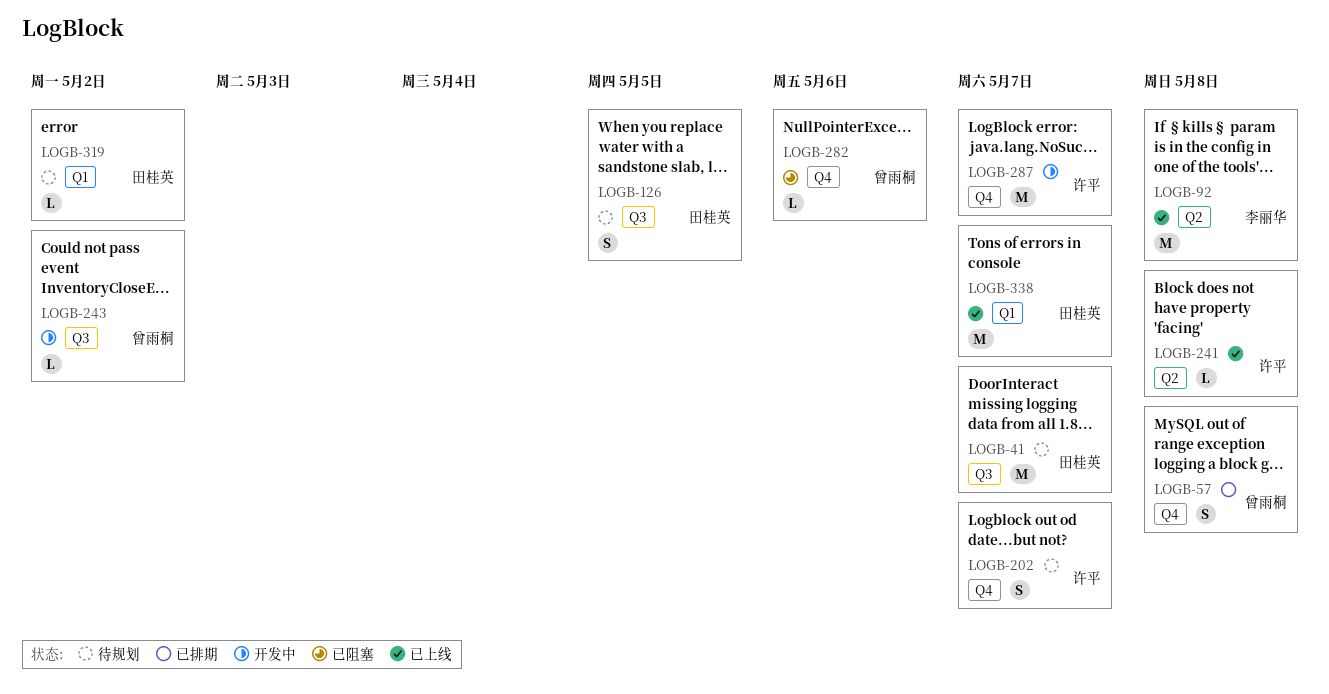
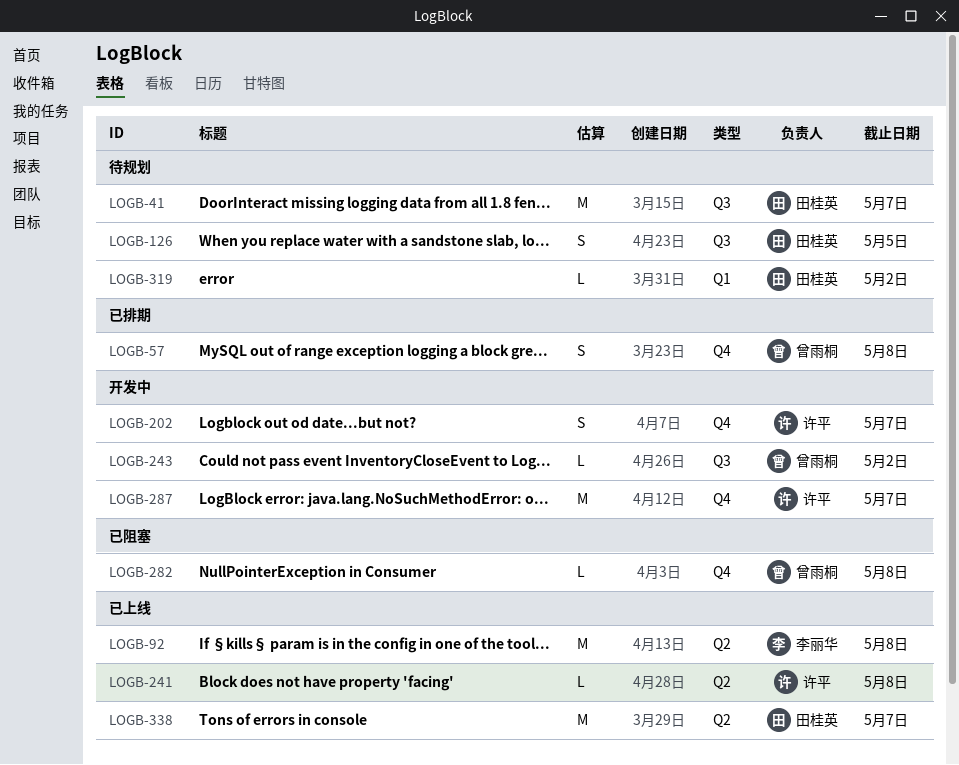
LOGB-202, status: 待规划 -> 开发中
LOGB-282, due: May 6 -> May 8
LOGB-338, label: Q1 -> Q2

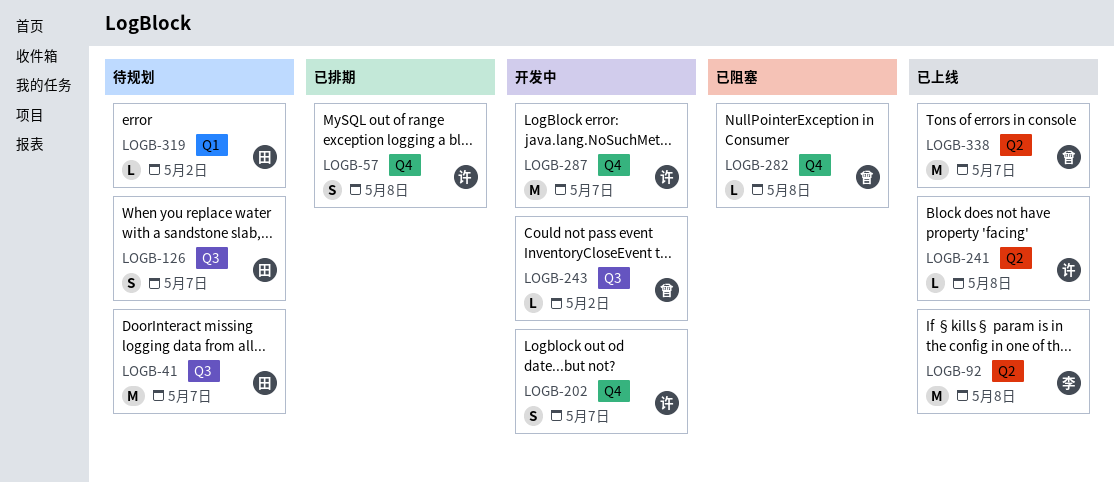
LOGB-57, owner: 曾雨桐 -> 许平
LOGB-126, due: May 5 -> May 7
LOGB-338, owner: 田桂英 -> 曾雨桐

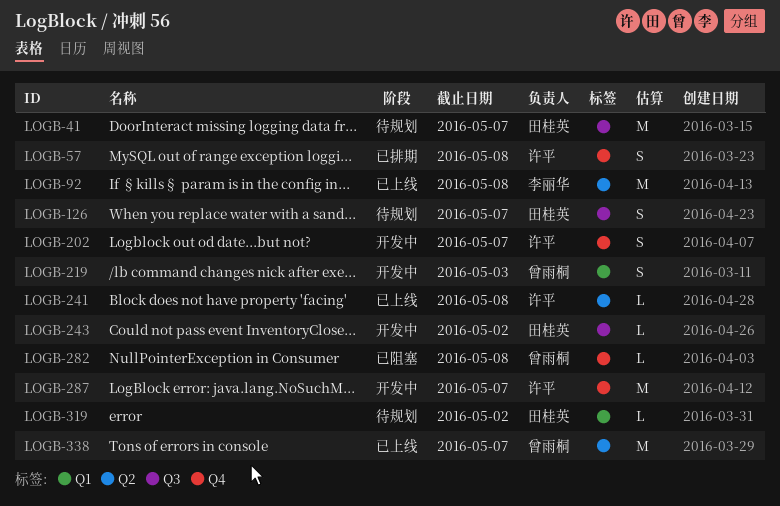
LOGB-219: none -> present
LOGB-243, owner: 曾雨桐 -> 田桂英

